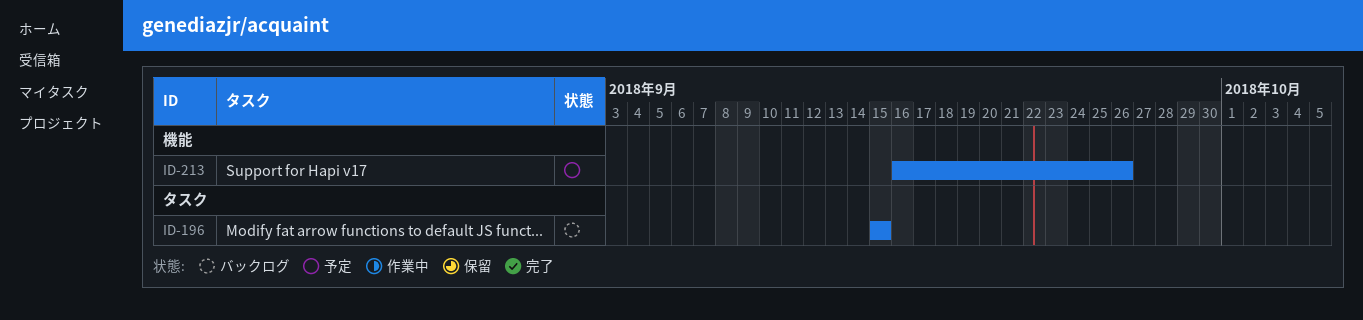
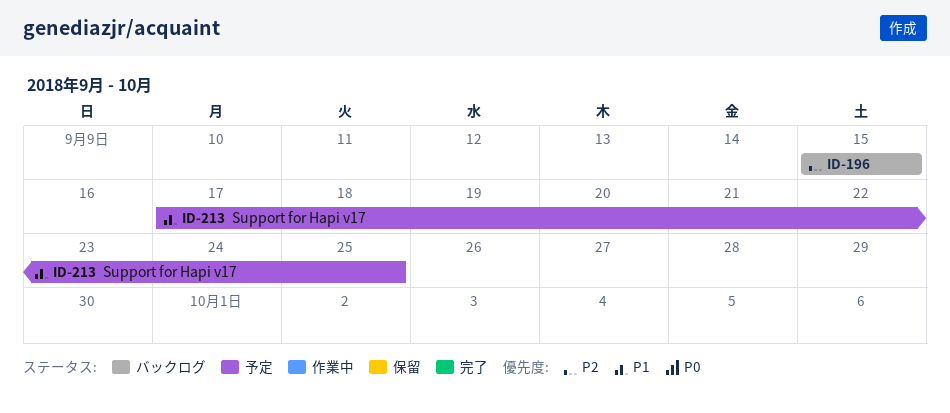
ID-213, start: Sep 16 -> Sep 17
ID-213, due: Sep 26 -> Sep 25

